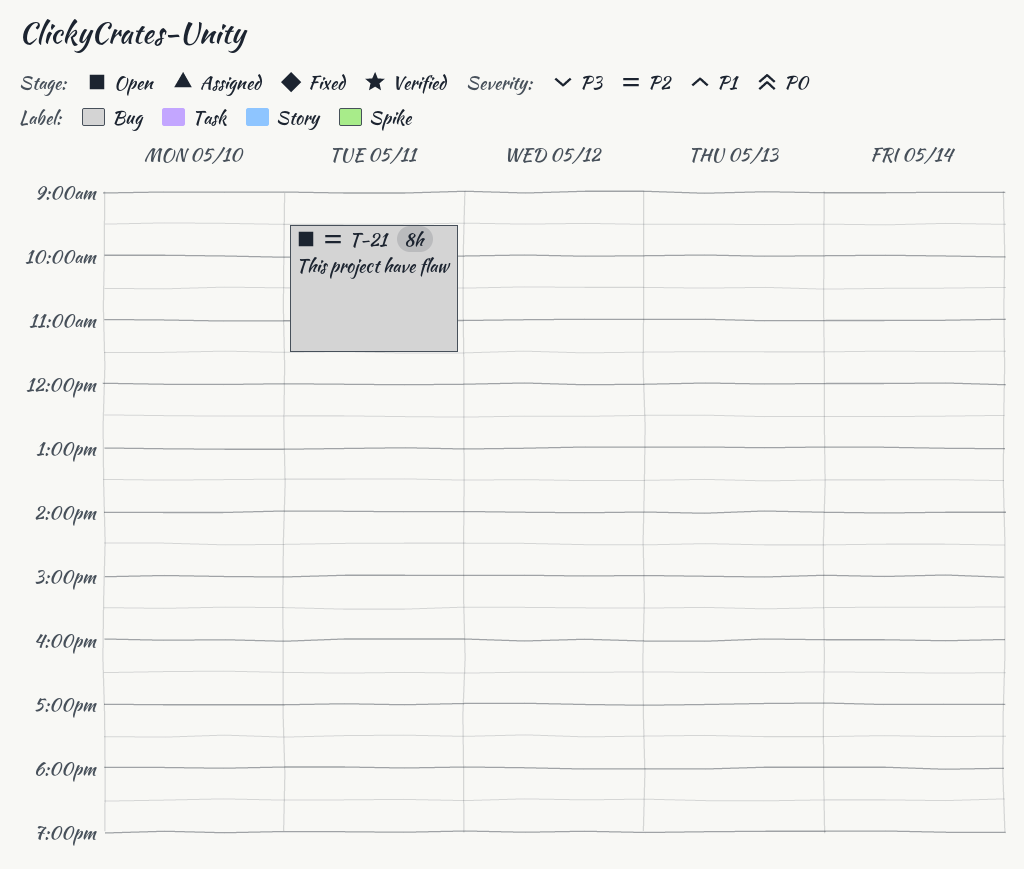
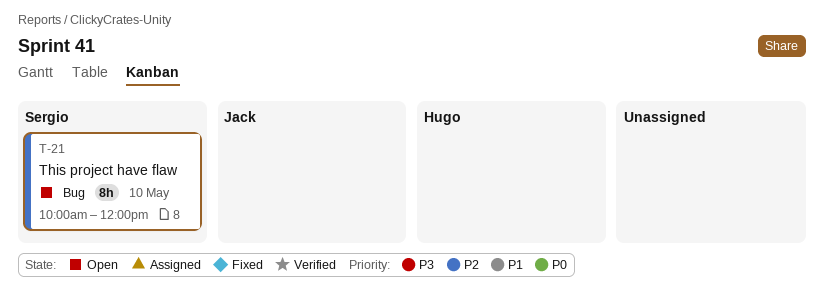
T-21, day: May 11 -> May 10
T-21, begins: 09:30 -> 10:00
T-21, ends: 11:30 -> 12:00

